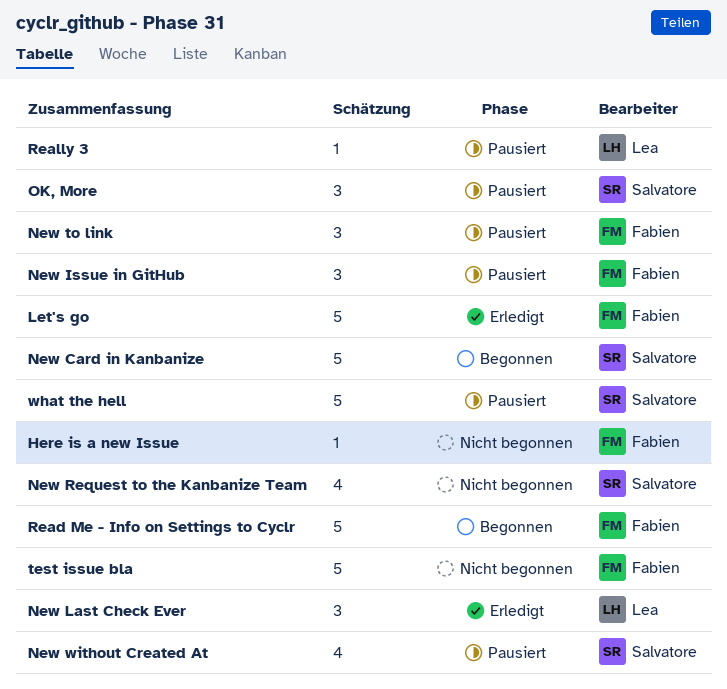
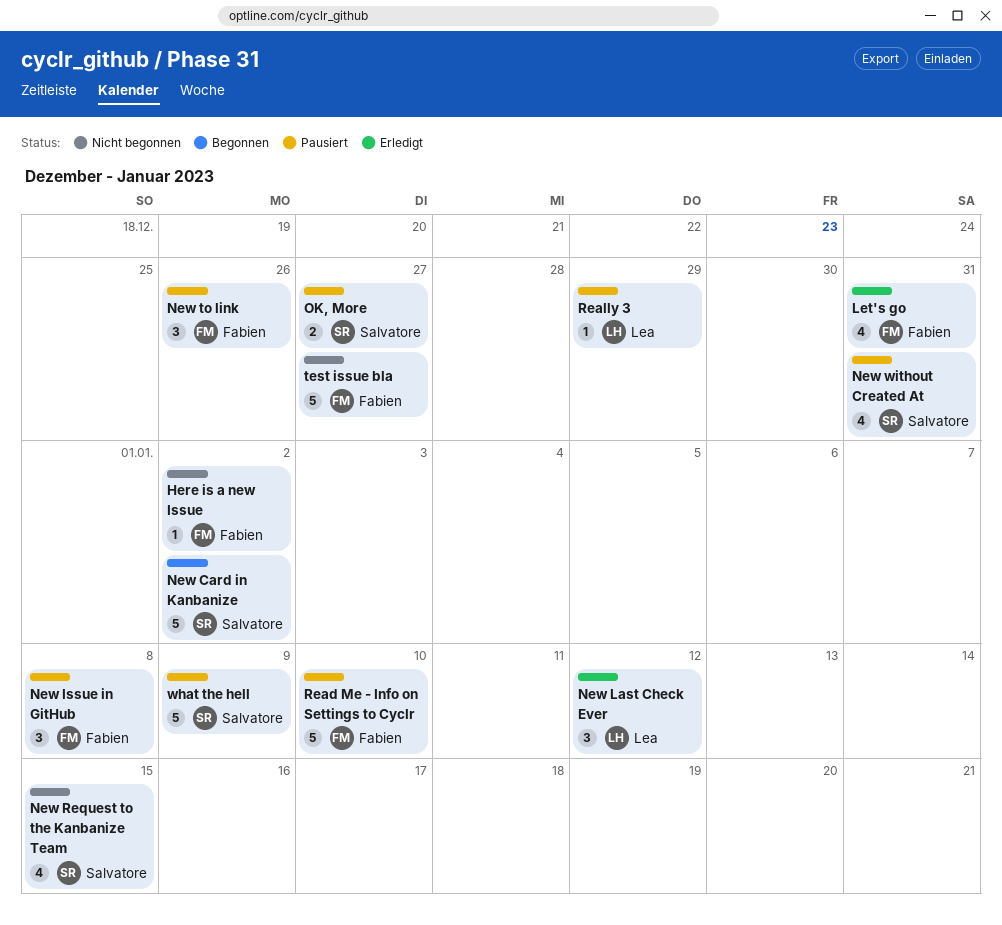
Let's go, estimate: 5 -> 4
OK, More, estimate: 3 -> 2
Read Me - Info on Settings to Cyclr, status: Begonnen -> Pausiert

